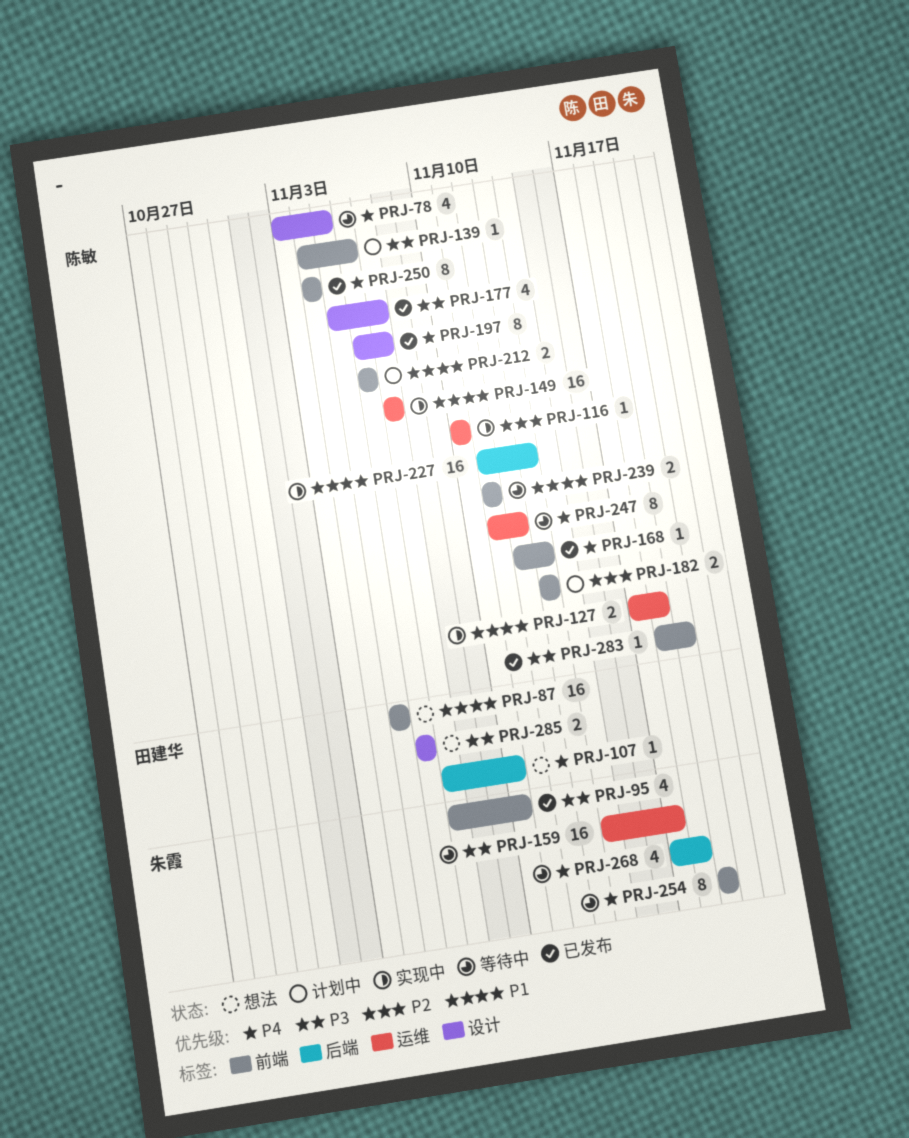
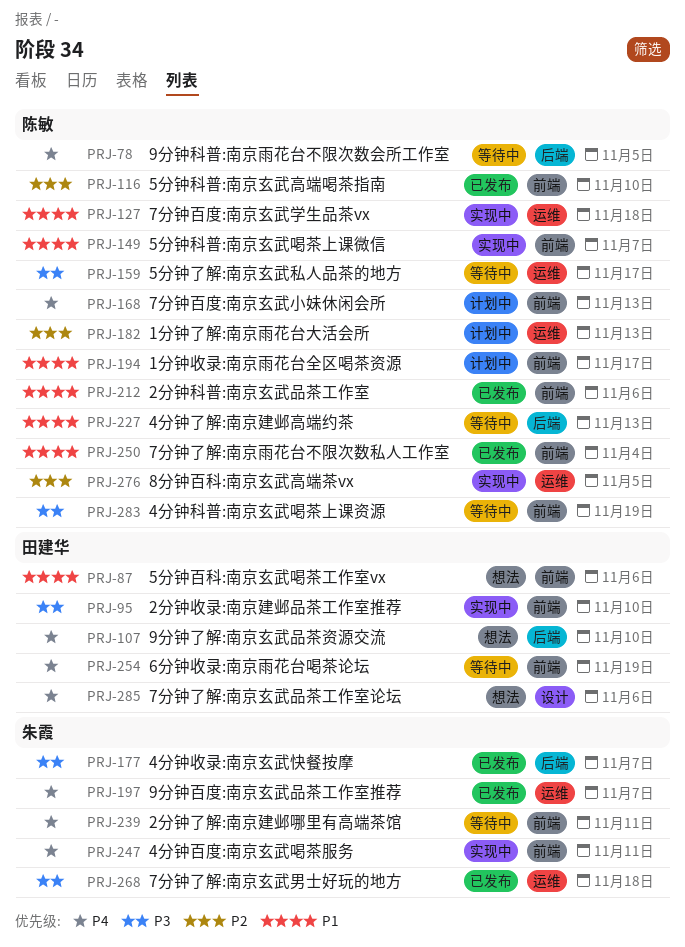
PRJ-78, label: 设计 -> 后端
PRJ-87, due: Nov 5 -> Nov 6
PRJ-95, status: 已发布 -> 实现中
PRJ-95, owner: 朱霞 -> 田建华
PRJ-116, status: 实现中 -> 已发布
PRJ-116, label: 运维 -> 前端
PRJ-139: present -> none
PRJ-149, label: 运维 -> 前端
PRJ-159, owner: 朱霞 -> 陈敏
PRJ-168, status: 已发布 -> 计划中
PRJ-177, owner: 陈敏 -> 朱霞
PRJ-177, label: 设计 -> 后端
PRJ-182, label: 前端 -> 运维
PRJ-194: none -> present
PRJ-197, owner: 陈敏 -> 朱霞
PRJ-197, label: 设计 -> 运维
PRJ-212, status: 计划中 -> 已发布
PRJ-227, status: 实现中 -> 等待中
PRJ-239, owner: 陈敏 -> 朱霞
PRJ-239, priority: P1 -> P4
PRJ-247, status: 等待中 -> 实现中
PRJ-247, owner: 陈敏 -> 朱霞
PRJ-247, label: 运维 -> 前端
PRJ-247, due: Nov 12 -> Nov 11
PRJ-250, priority: P4 -> P1
PRJ-254, owner: 朱霞 -> 田建华
PRJ-268, status: 等待中 -> 已发布
PRJ-268, priority: P4 -> P3
PRJ-268, label: 后端 -> 运维
PRJ-276: none -> present
PRJ-283, status: 已发布 -> 等待中
PRJ-285, priority: P3 -> P4

